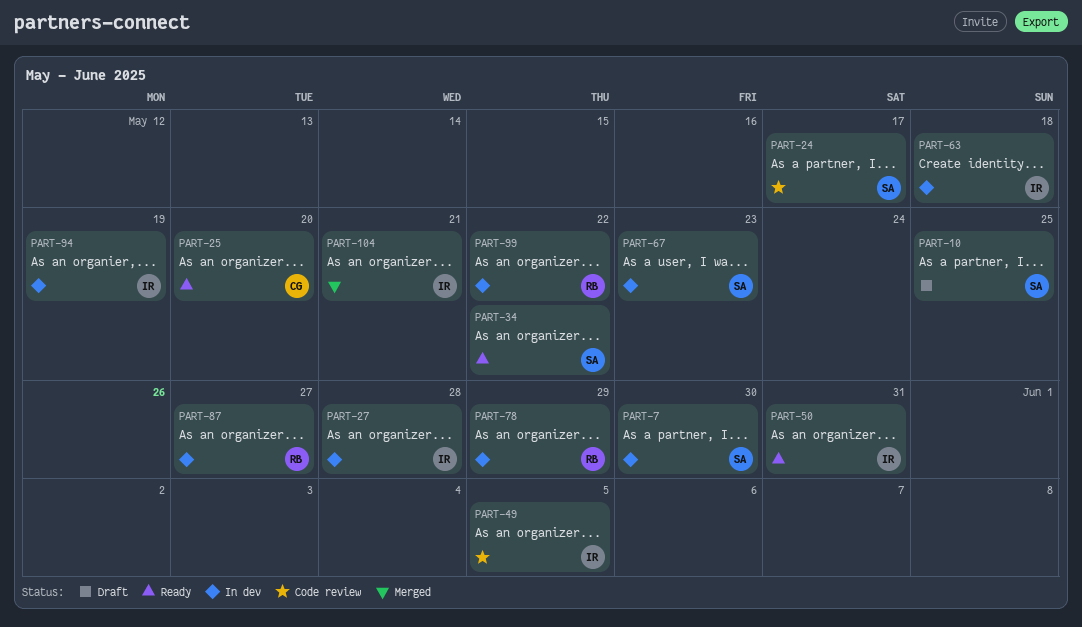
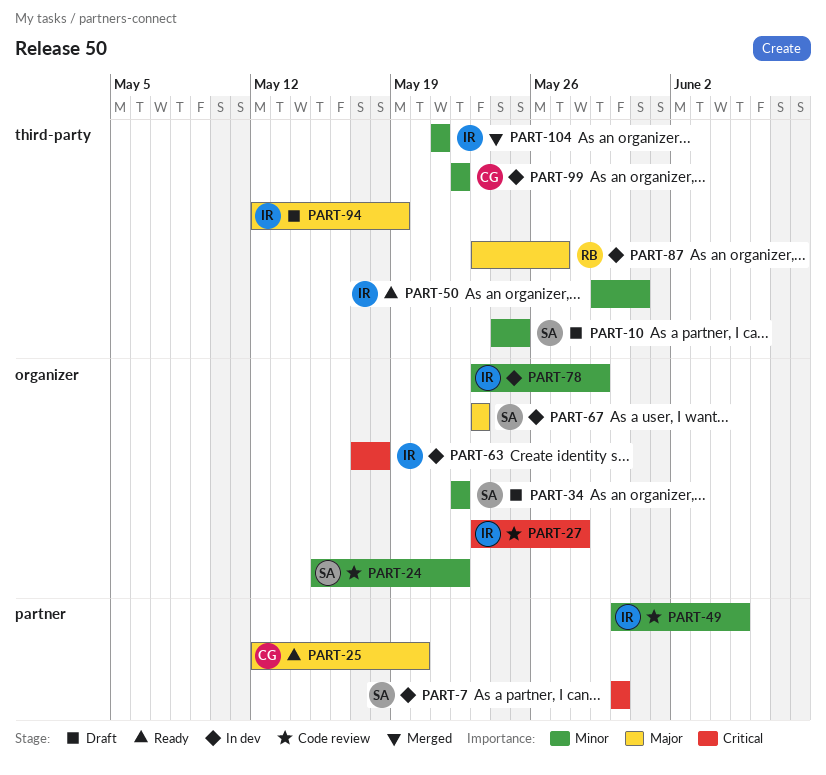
PART-24, due: May 17 -> May 22
PART-27, status: In dev -> Code review
PART-34, status: Ready -> Draft
PART-78, owner: RB -> IR
PART-94, status: In dev -> Draft
PART-99, owner: RB -> CG

